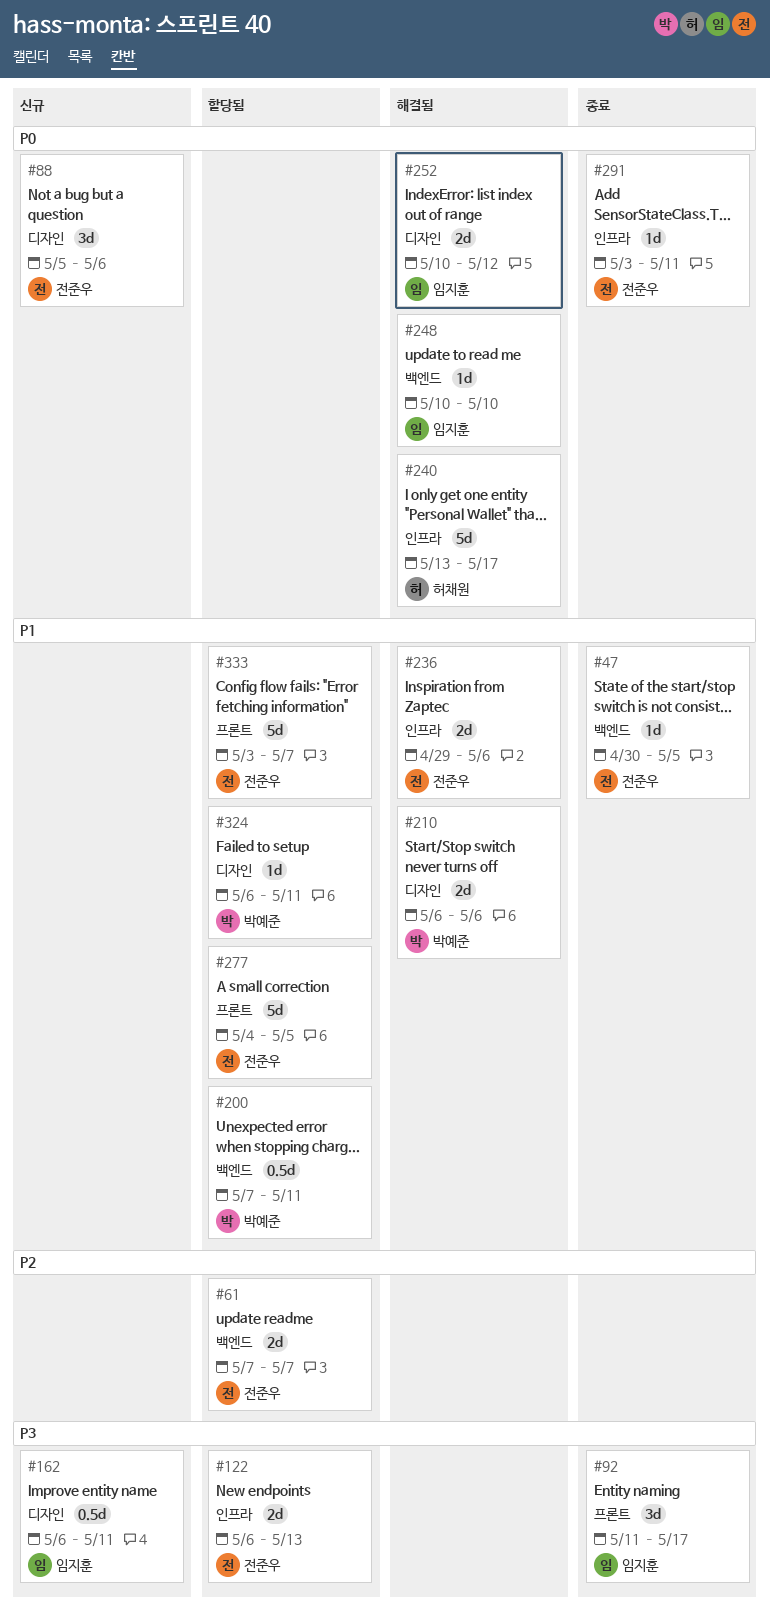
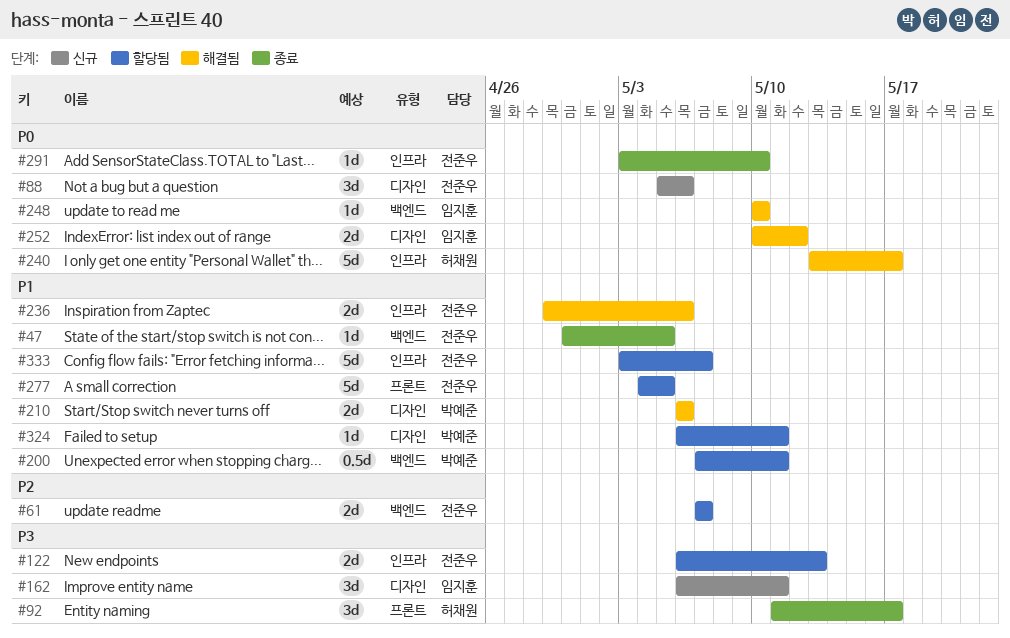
#92, owner: 임지훈 -> 허채원
#162, estimate: 0.5d -> 3d
#291, due: May 11 -> May 10
#333, label: 프론트 -> 인프라

